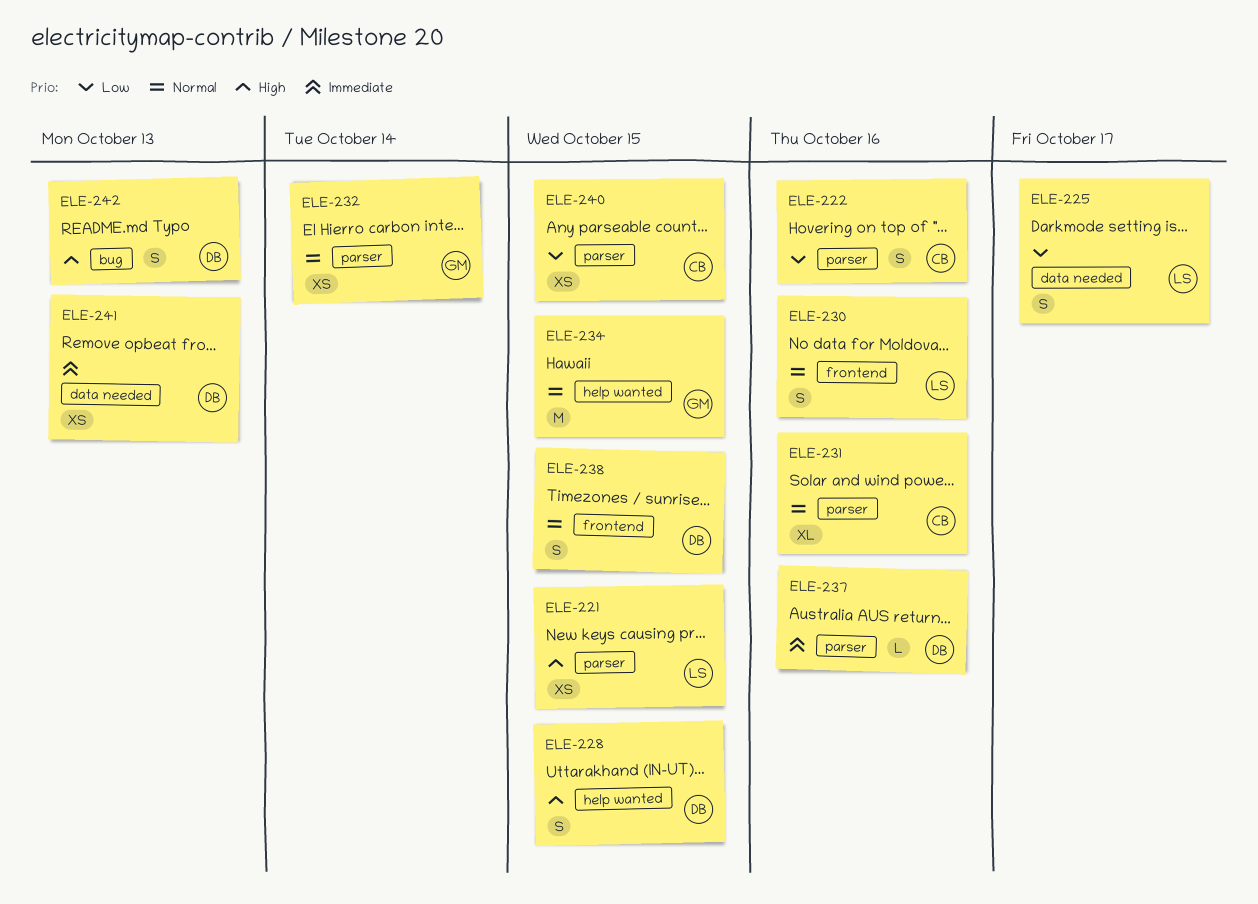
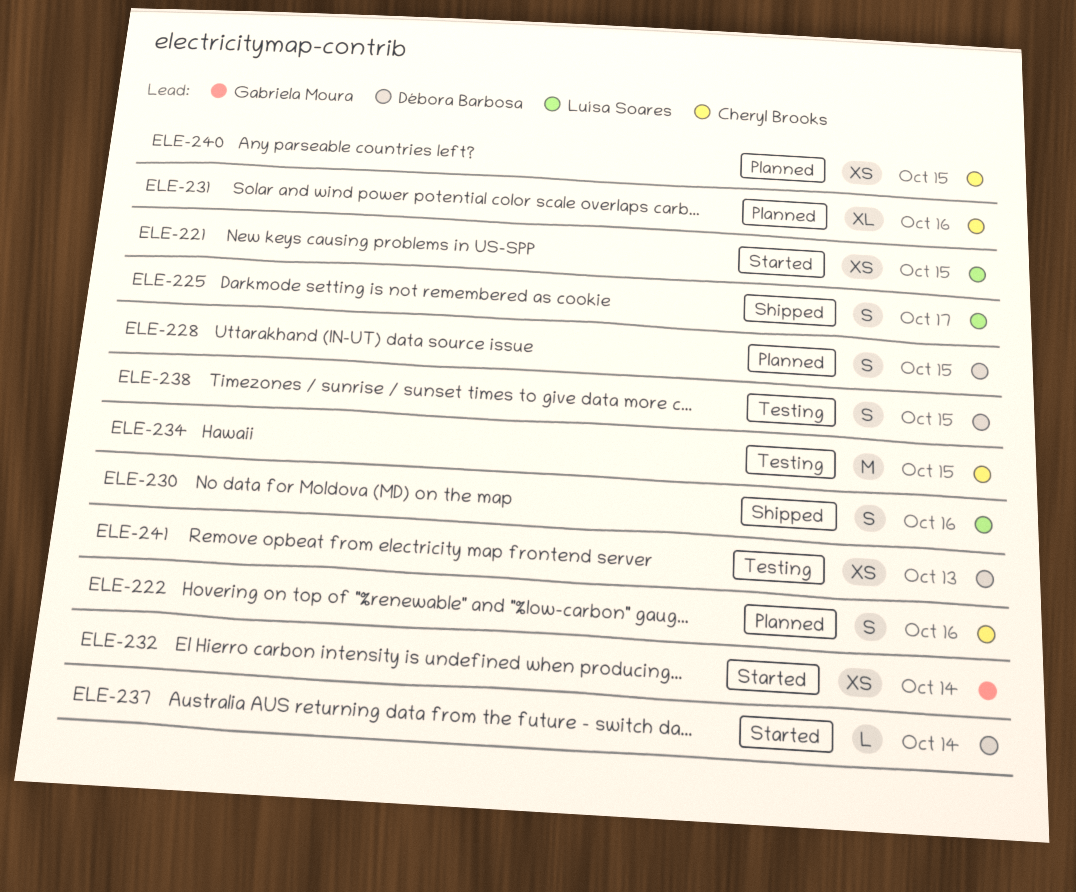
ELE-234, owner: Gabriela Moura -> Cheryl Brooks
ELE-237, due: Oct 16 -> Oct 14
ELE-242: present -> none

